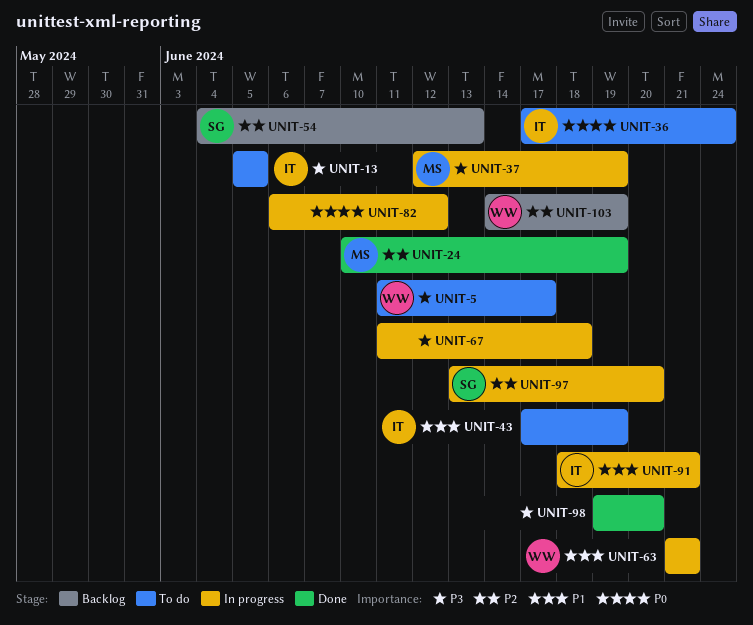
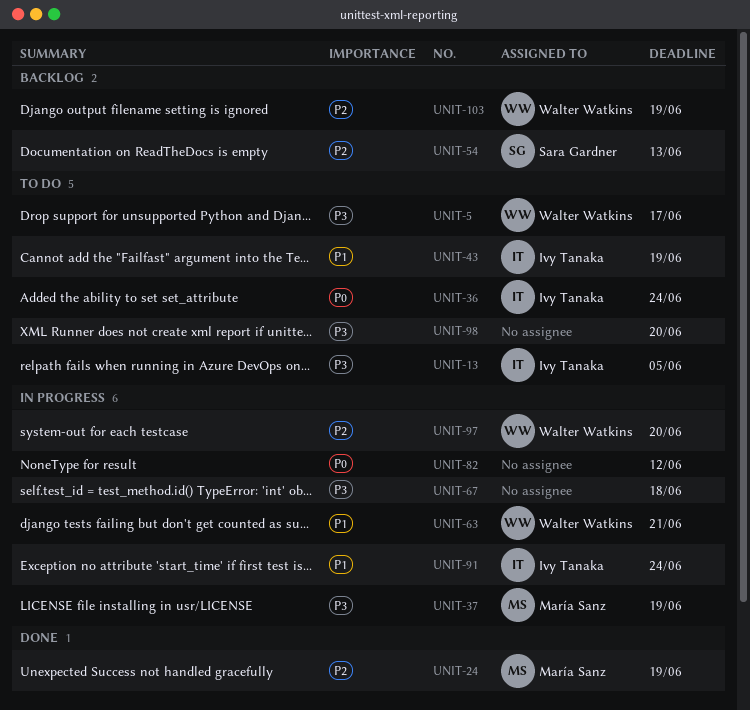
UNIT-91, due: Jun 21 -> Jun 24
UNIT-97, owner: Sara Gardner -> Walter Watkins
UNIT-98, status: Done -> To do

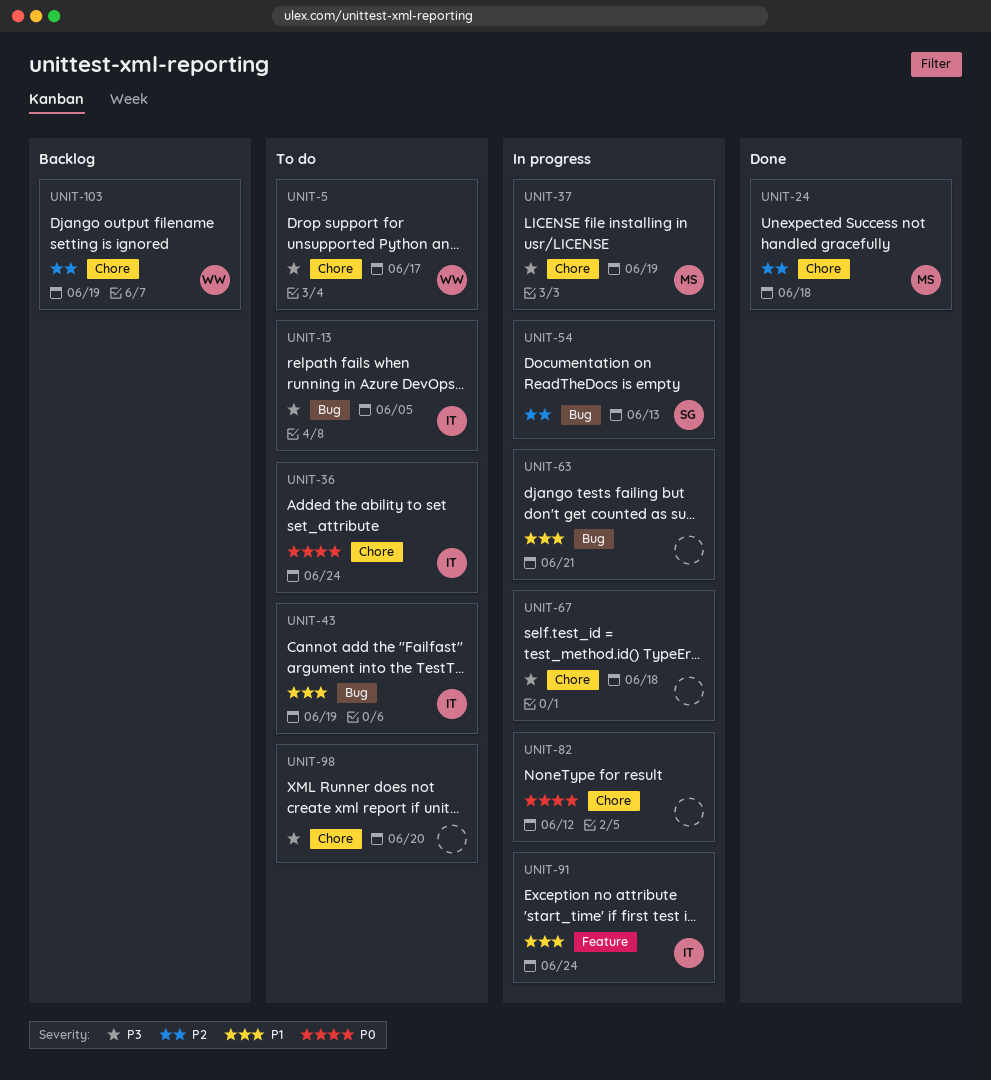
UNIT-24, due: Jun 19 -> Jun 18
UNIT-54, status: Backlog -> In progress
UNIT-63, owner: Walter Watkins -> none
UNIT-97: present -> none

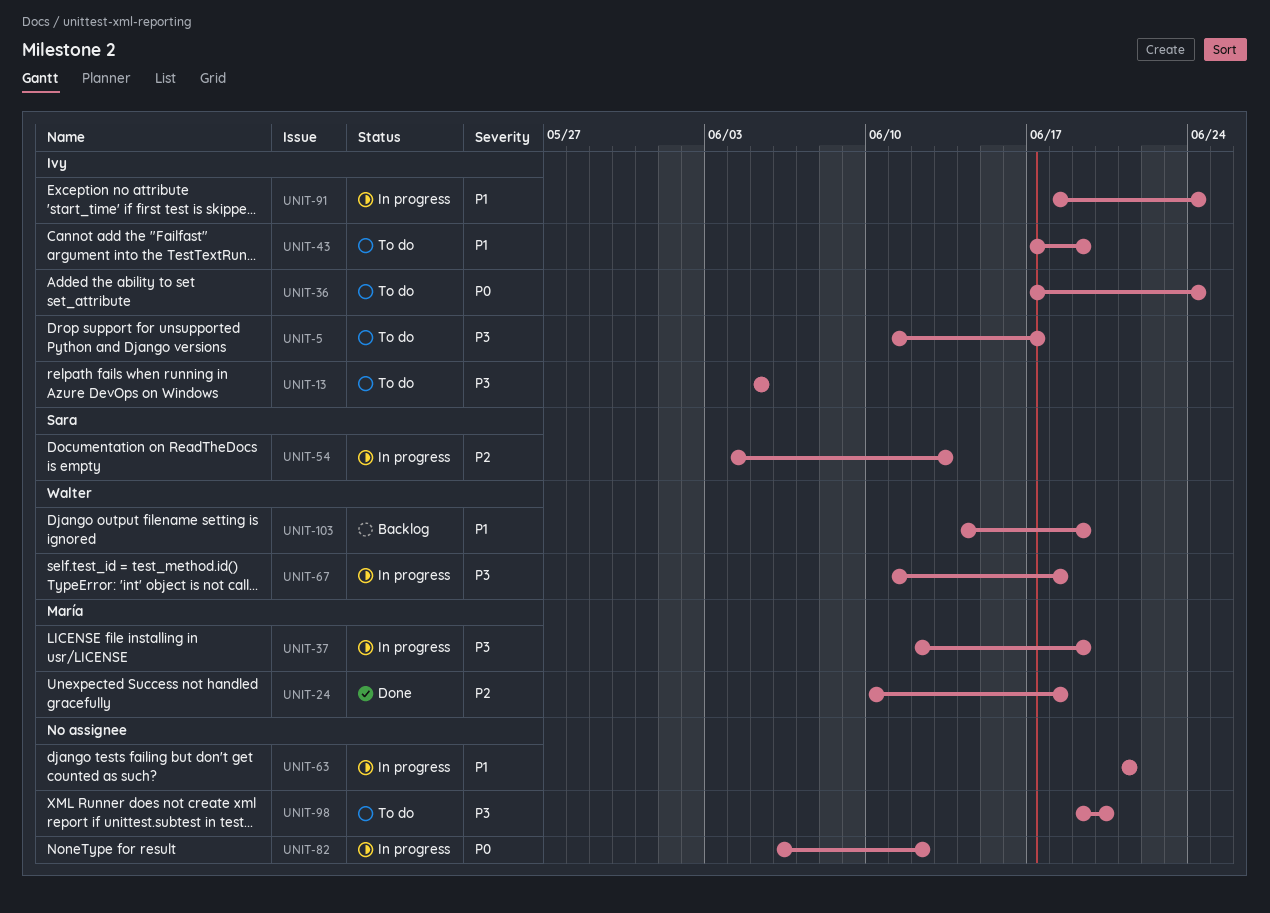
UNIT-5, owner: Walter -> Ivy
UNIT-67, owner: none -> Walter
UNIT-103, priority: P2 -> P1

